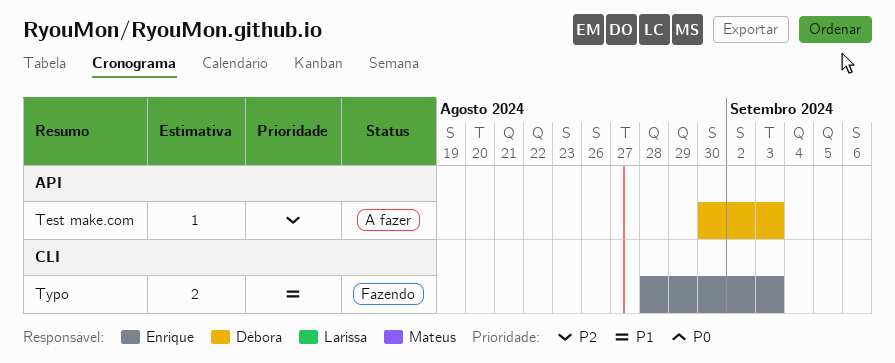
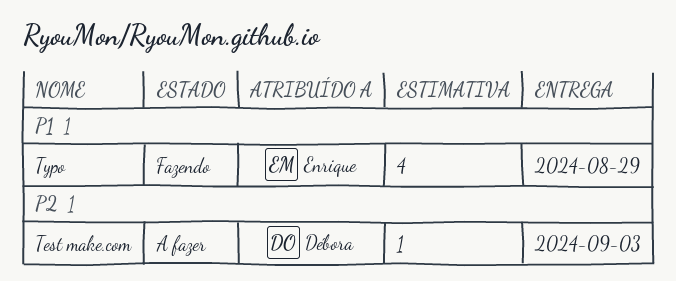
Typo, estimate: 2 -> 4
Typo, due: Sep 3 -> Aug 29

